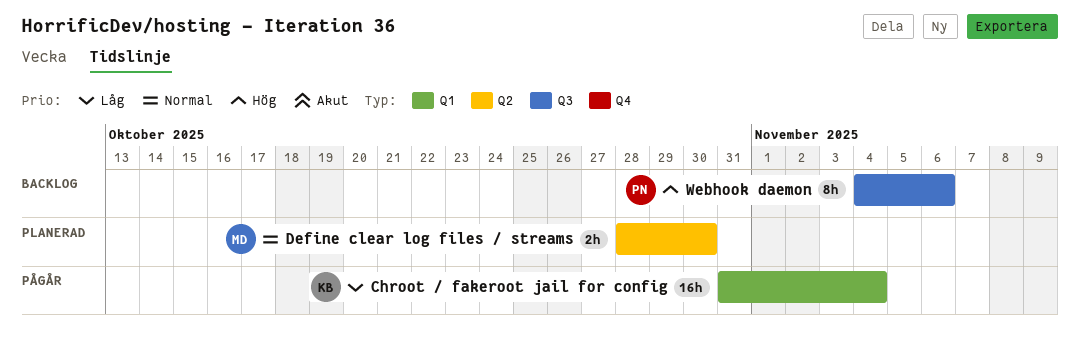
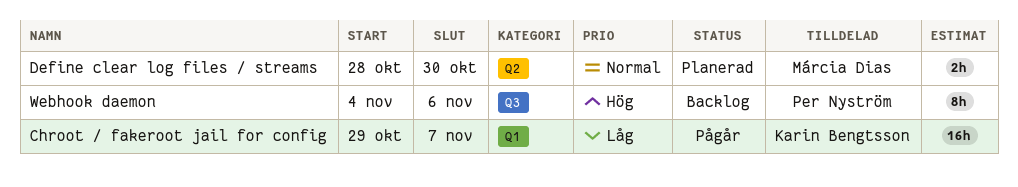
Chroot / fakeroot jail for config, start: Oct 31 -> Oct 29
Chroot / fakeroot jail for config, due: Nov 4 -> Nov 7

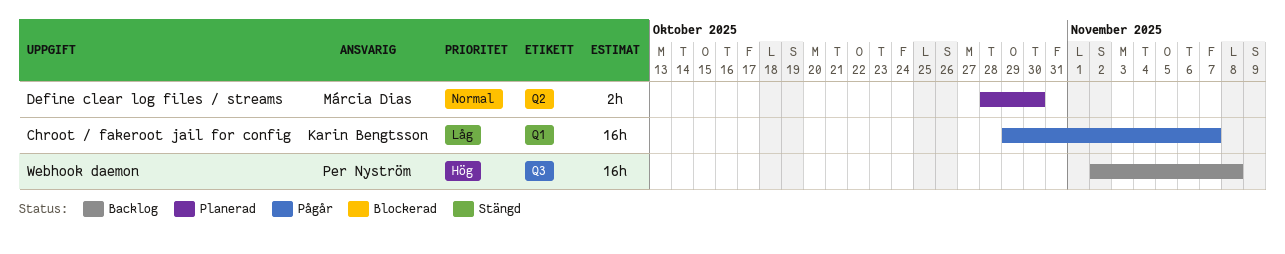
Webhook daemon, estimate: 8h -> 16h
Webhook daemon, start: Nov 4 -> Nov 2
Webhook daemon, due: Nov 6 -> Nov 8

